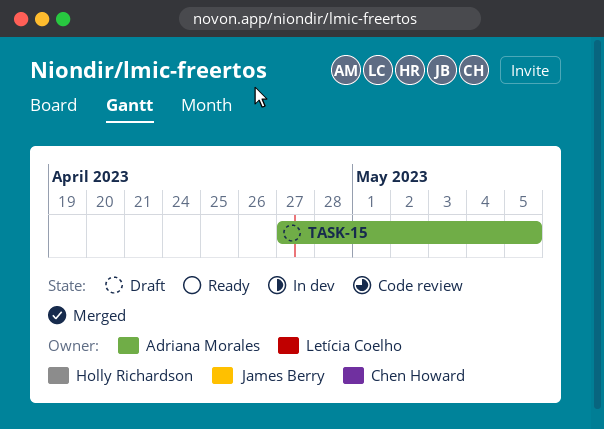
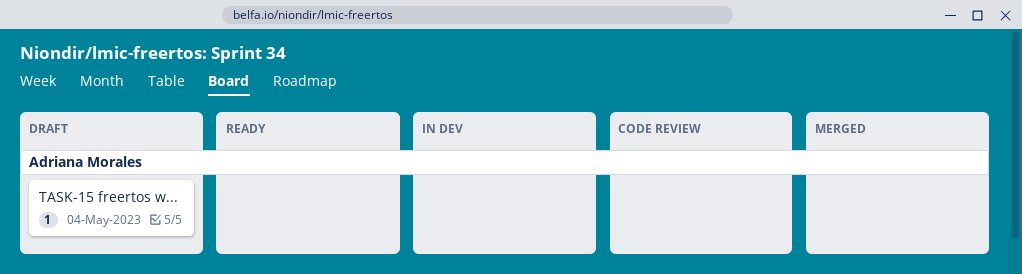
TASK-15, due: May 5 -> May 4

